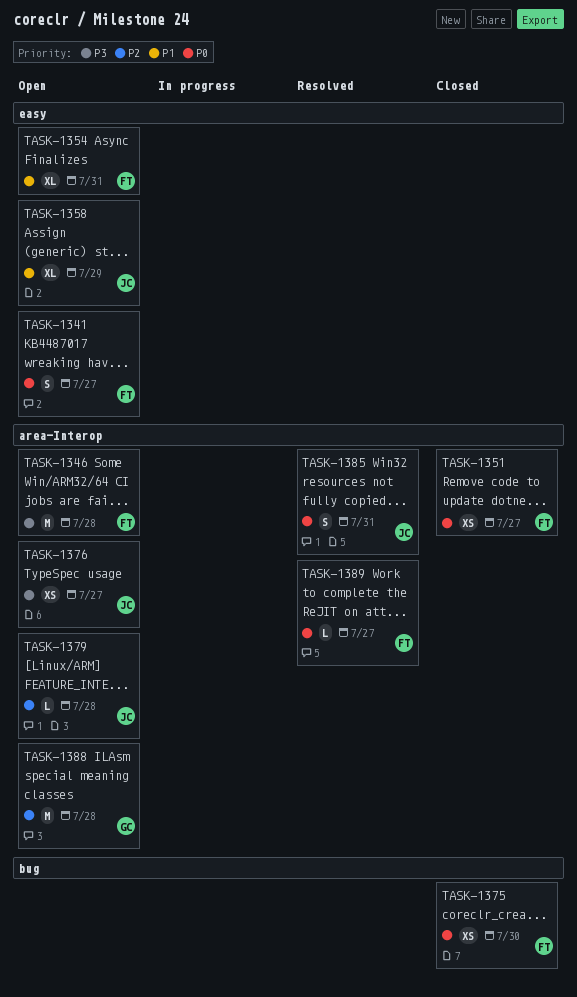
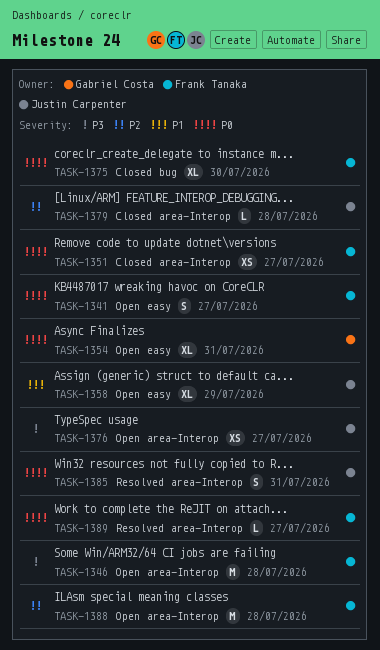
TASK-1354, owner: Frank Tanaka -> Gabriel Costa
TASK-1354, priority: P1 -> P0
TASK-1375, estimate: XS -> XL
TASK-1379, status: Open -> Closed
TASK-1388, owner: Gabriel Costa -> Frank Tanaka

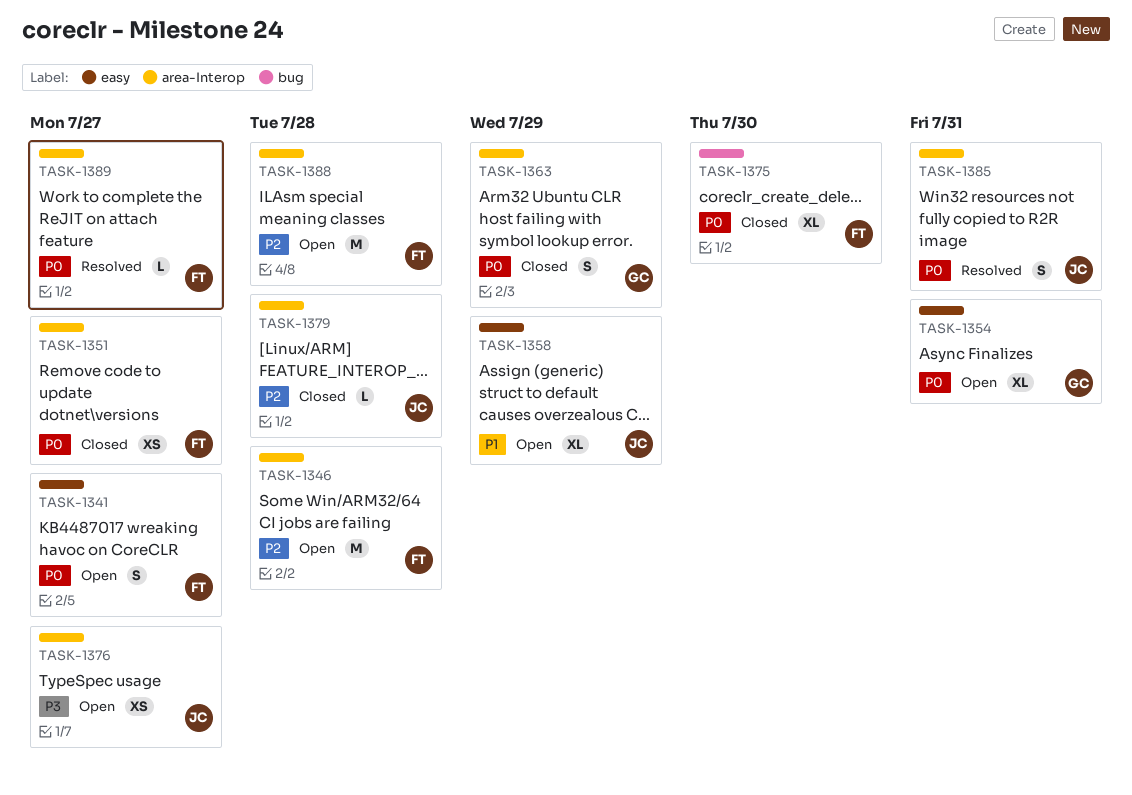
TASK-1346, priority: P3 -> P2
TASK-1363: none -> present

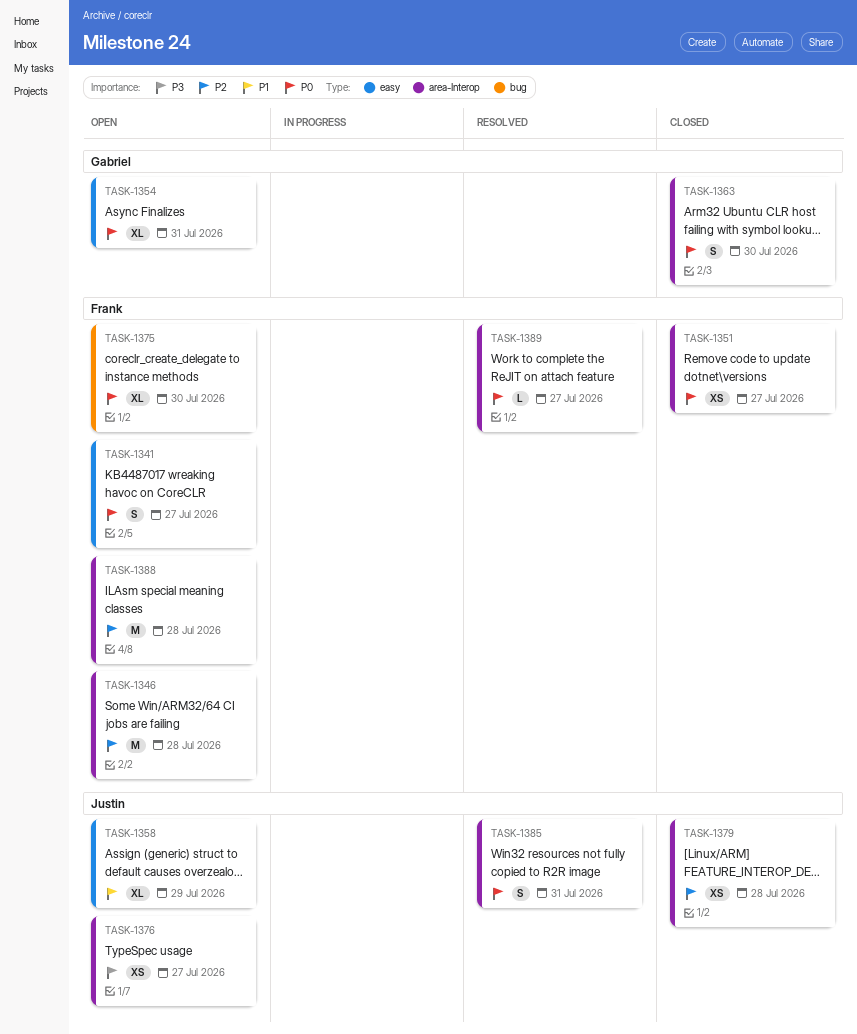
TASK-1363, due: Jul 29 -> Jul 30
TASK-1375, status: Closed -> Open
TASK-1379, estimate: L -> XS

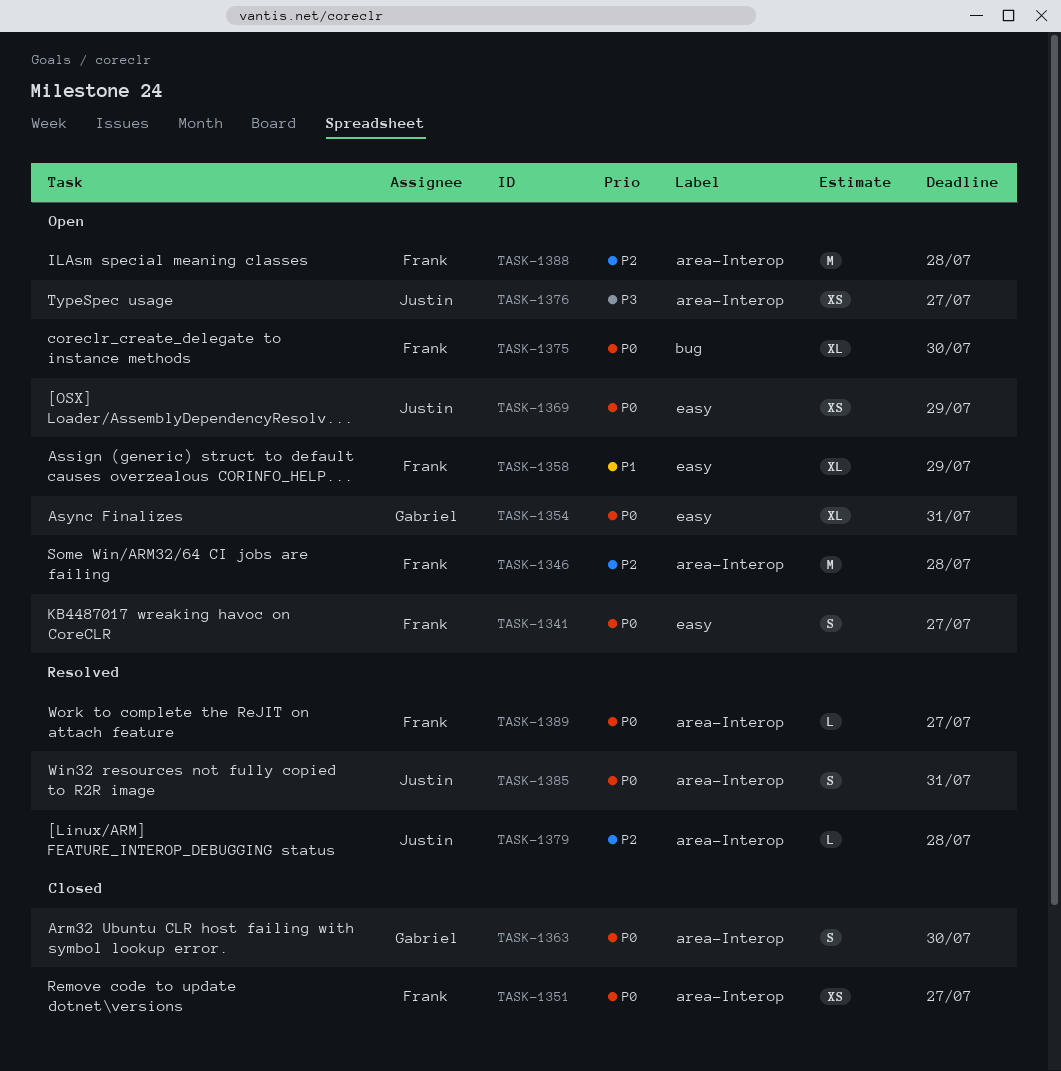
TASK-1358, owner: Justin -> Frank
TASK-1369: none -> present
TASK-1379, status: Closed -> Resolved
TASK-1379, estimate: XS -> L

